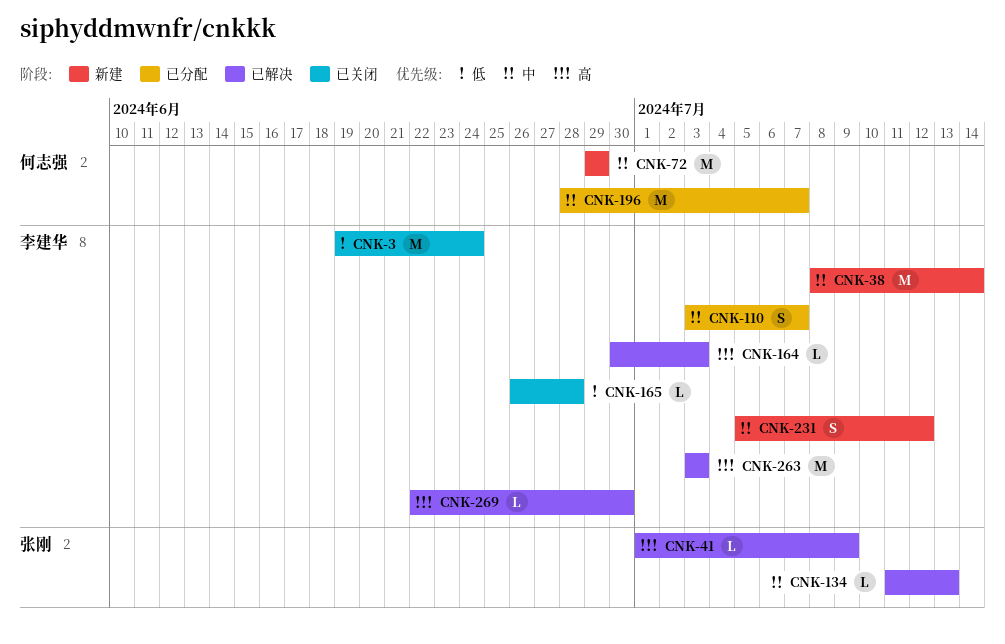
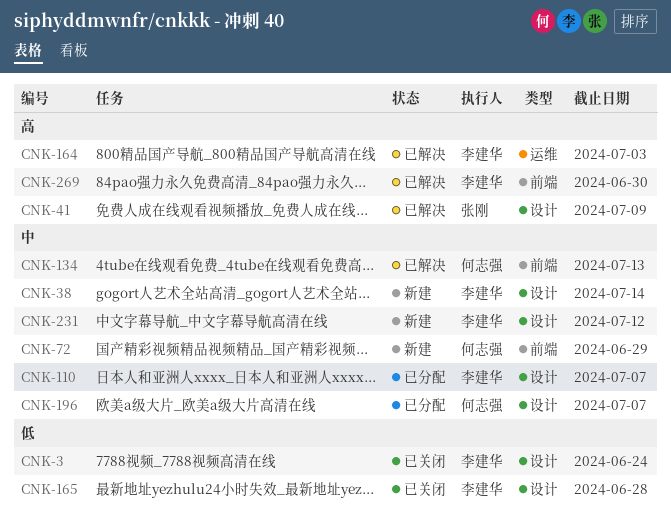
CNK-134, owner: 张刚 -> 何志强
CNK-263: present -> none

